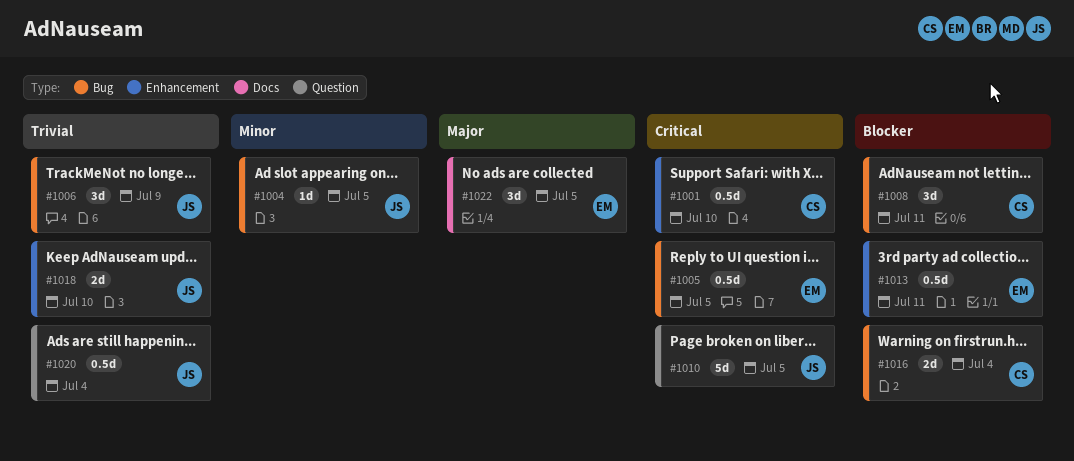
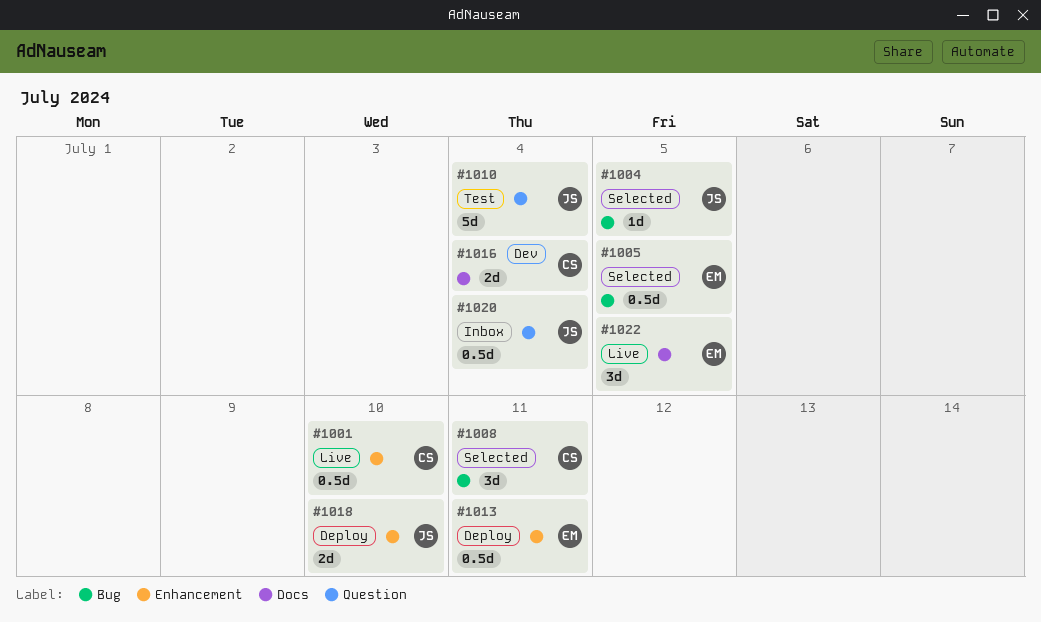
#1006: present -> none
#1010, due: Jul 5 -> Jul 4
#1016, label: Bug -> Docs

